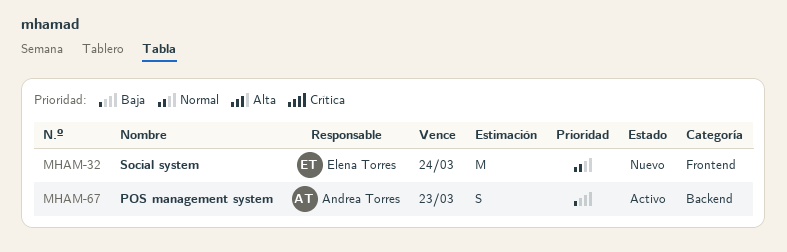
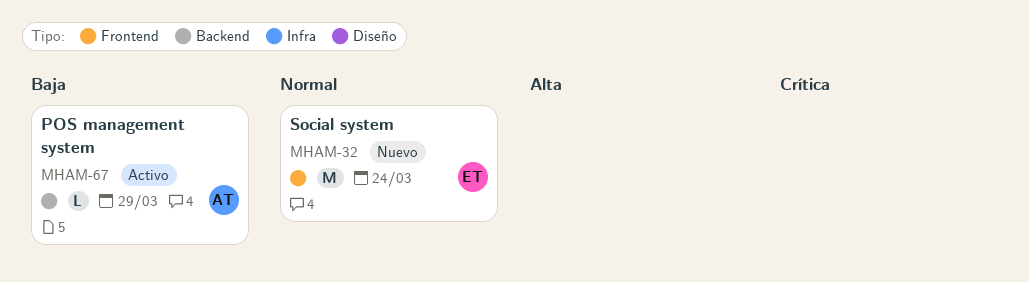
MHAM-67, estimate: S -> L
MHAM-67, due: Mar 23 -> Mar 29

